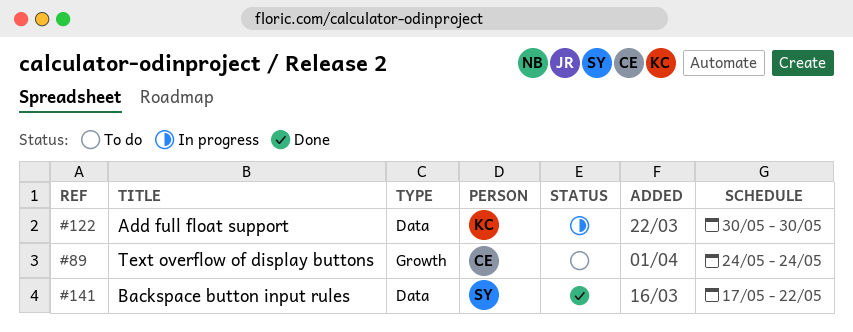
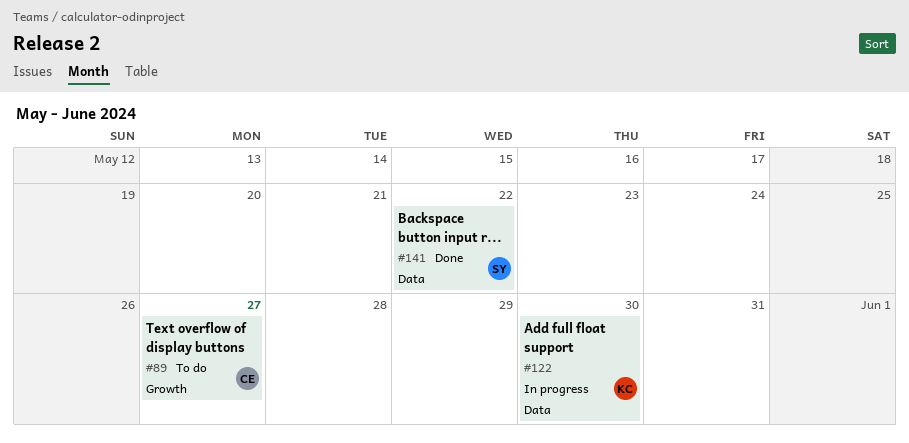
#89, due: May 24 -> May 27

